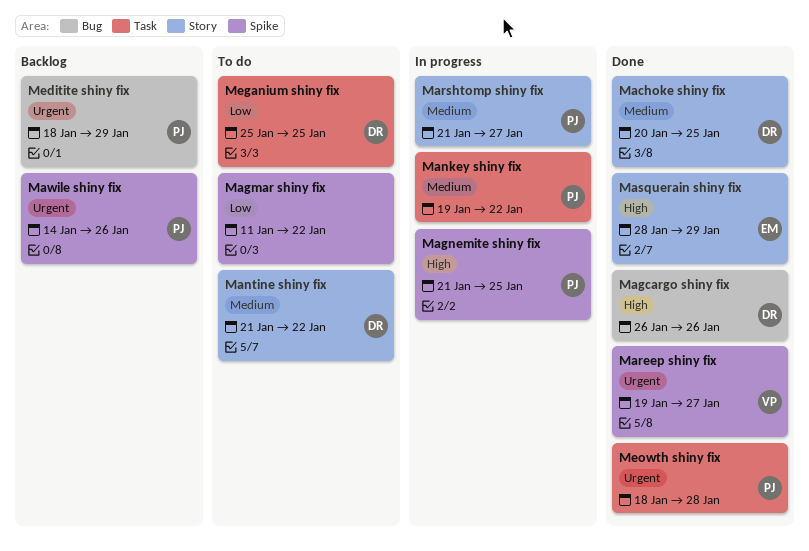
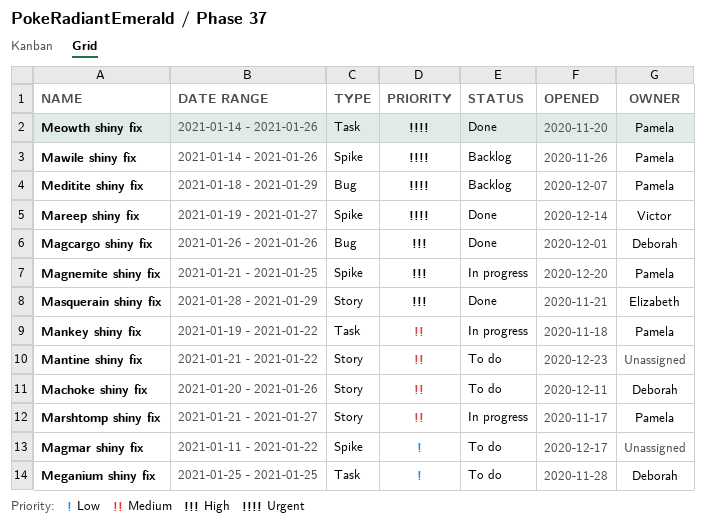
Machoke shiny fix, status: Done -> To do
Machoke shiny fix, due: Jan 25 -> Jan 26
Mantine shiny fix, owner: Deborah -> none
Meowth shiny fix, start: Jan 18 -> Jan 14
Meowth shiny fix, due: Jan 28 -> Jan 26

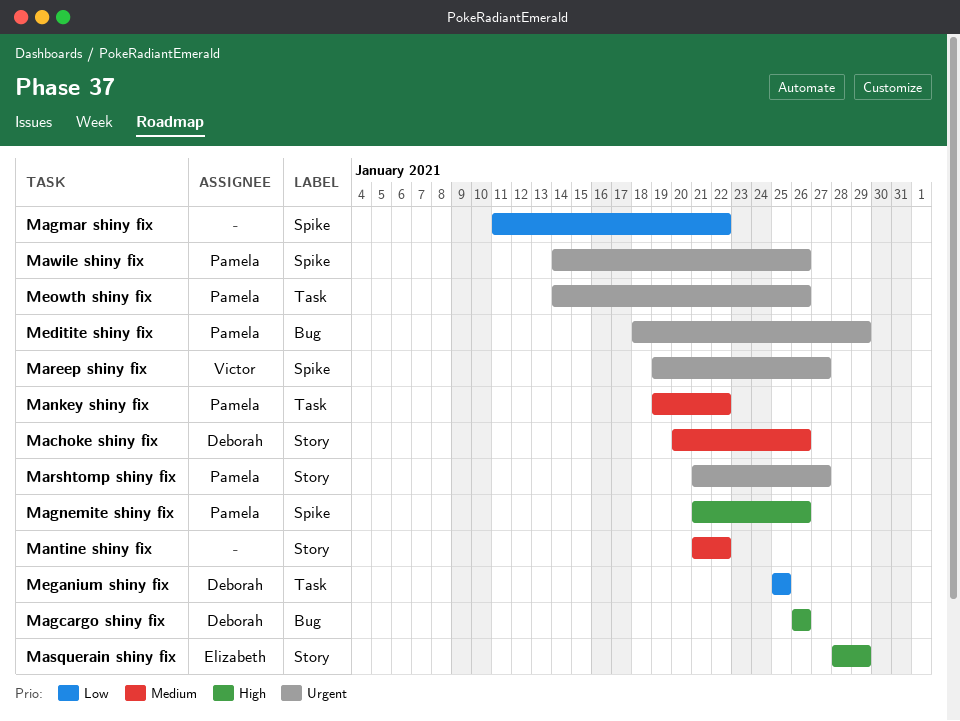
Magnemite shiny fix, due: Jan 25 -> Jan 26
Marshtomp shiny fix, priority: Medium -> Urgent

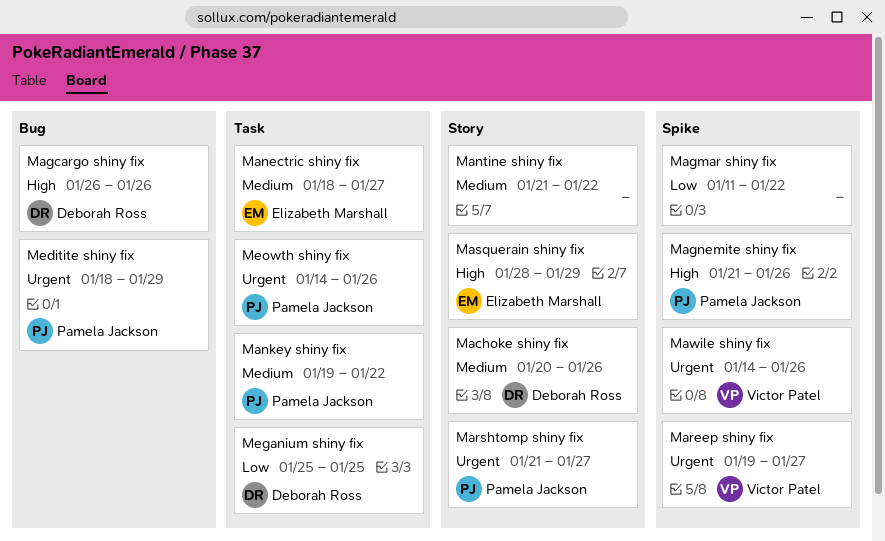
Manectric shiny fix: none -> present
Mawile shiny fix, owner: Pamela Jackson -> Victor Patel

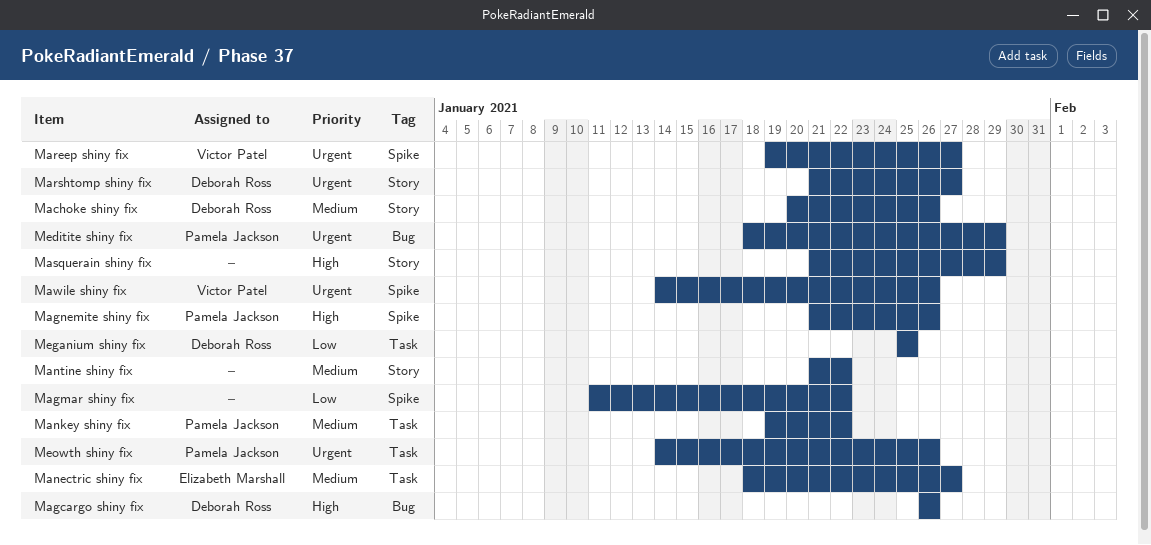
Marshtomp shiny fix, owner: Pamela Jackson -> Deborah Ross
Masquerain shiny fix, owner: Elizabeth Marshall -> none
Masquerain shiny fix, start: Jan 28 -> Jan 21

